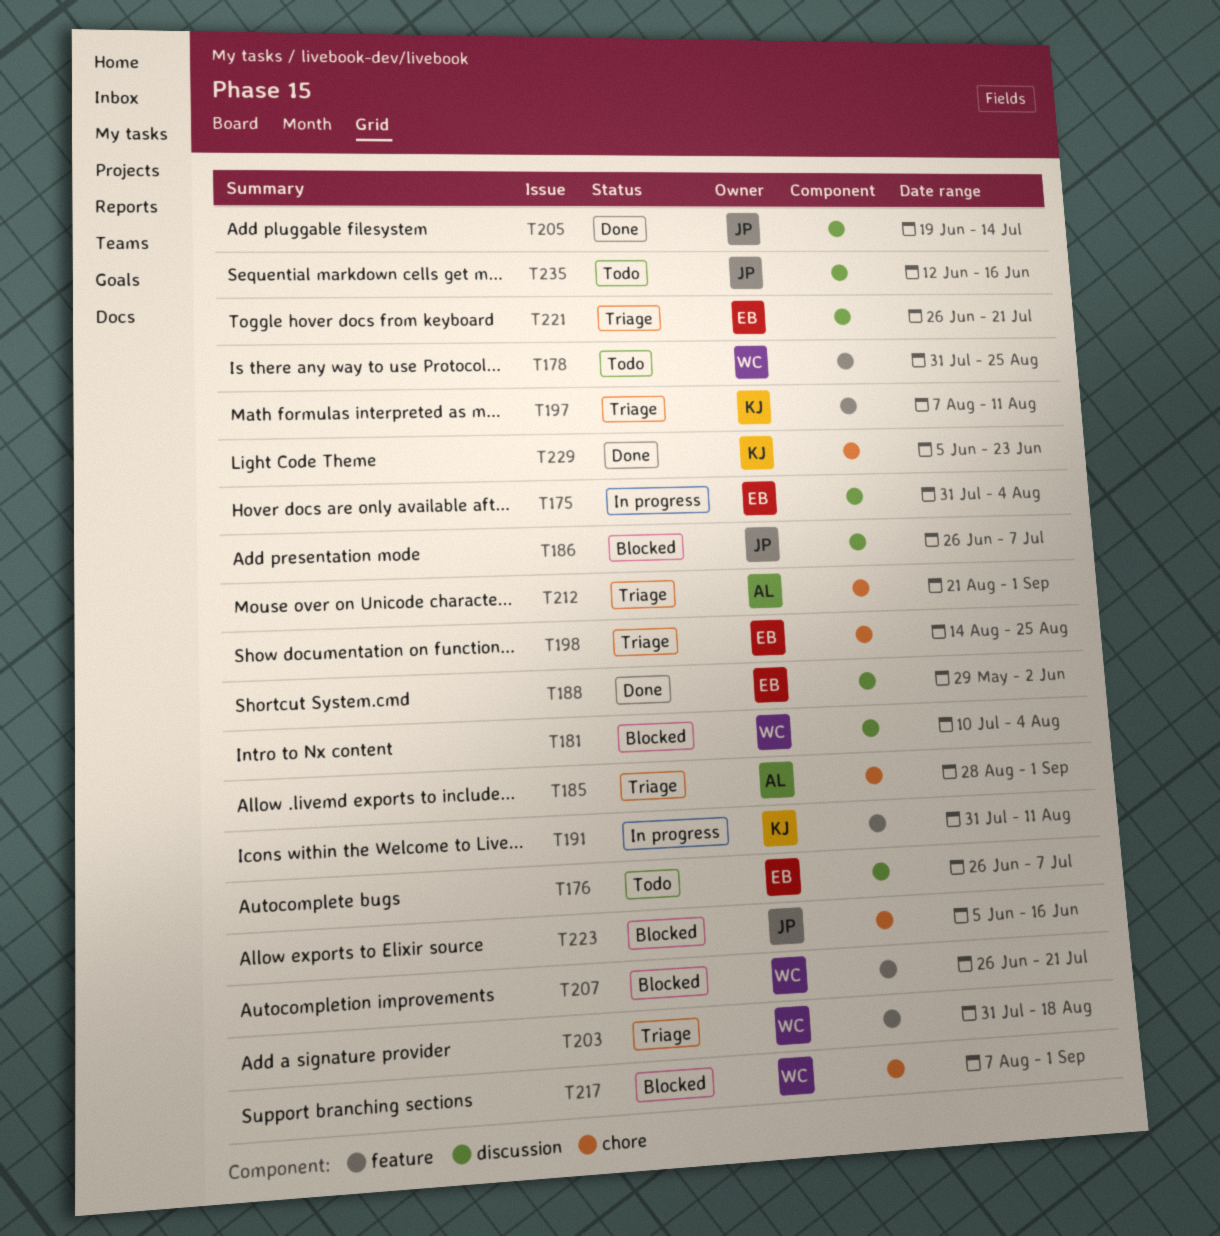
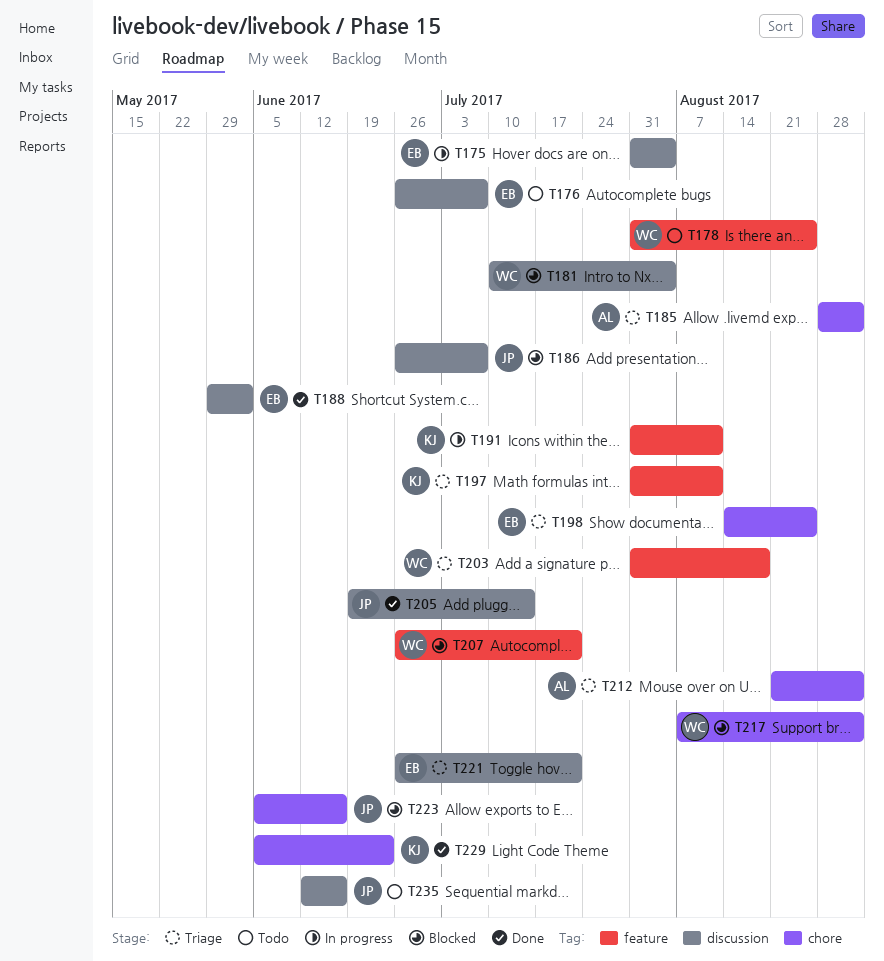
T197, start: Aug 7 -> Jul 31

